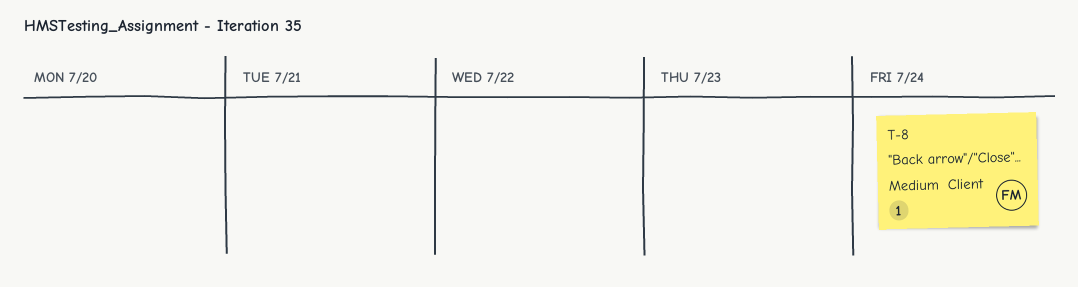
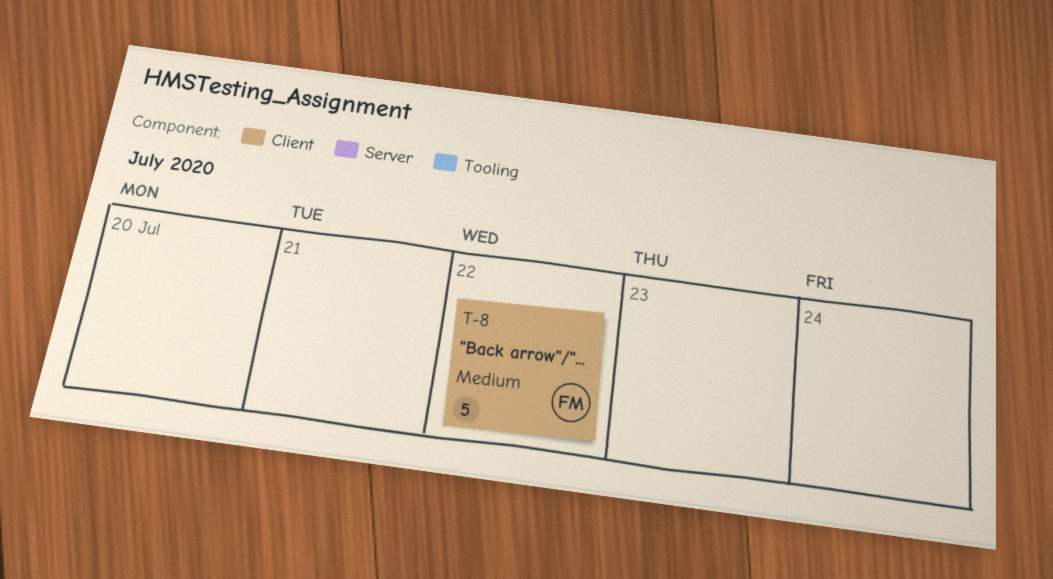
T-8, estimate: 1 -> 5
T-8, due: Jul 24 -> Jul 22

